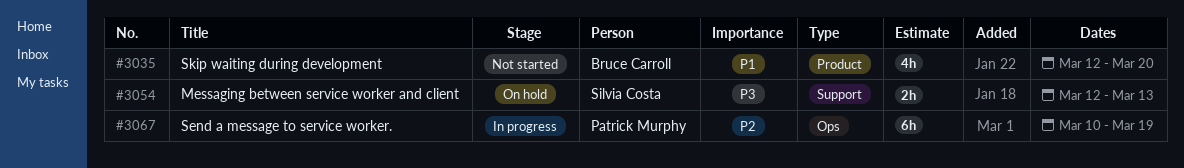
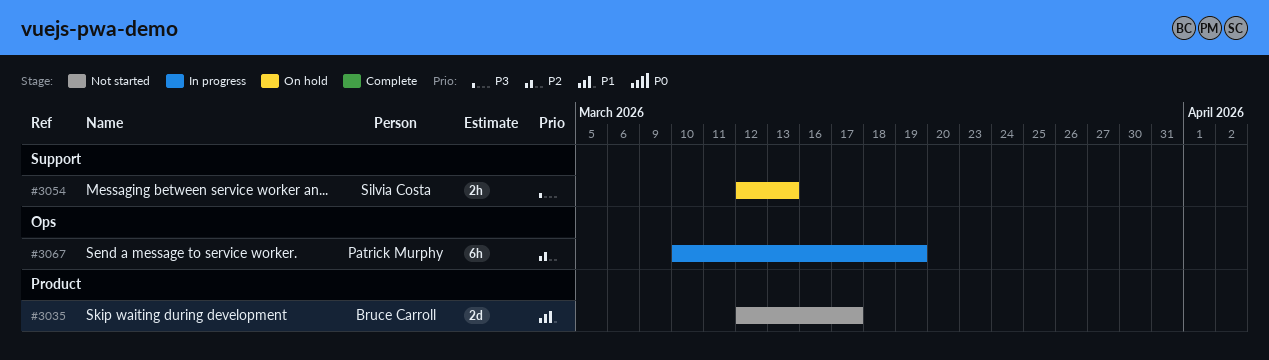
#3035, estimate: 4h -> 2d
#3035, due: Mar 20 -> Mar 17

